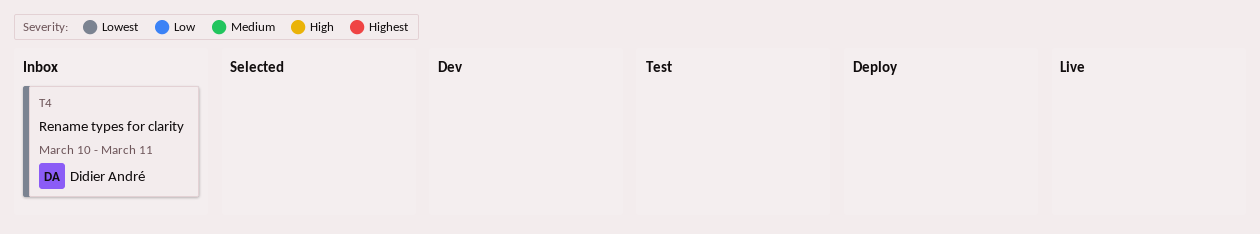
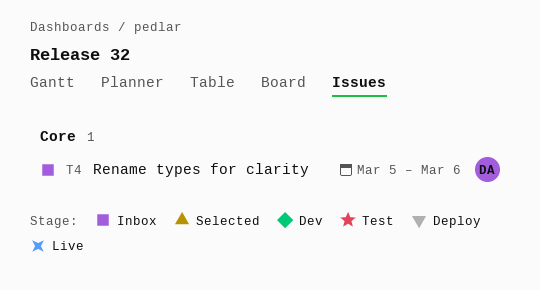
T4, start: Mar 10 -> Mar 5
T4, due: Mar 11 -> Mar 6

